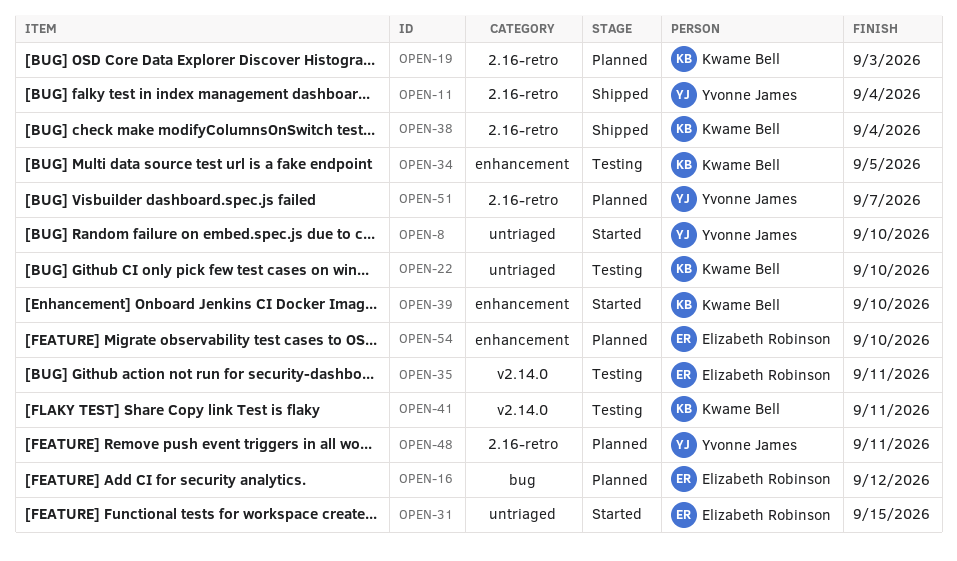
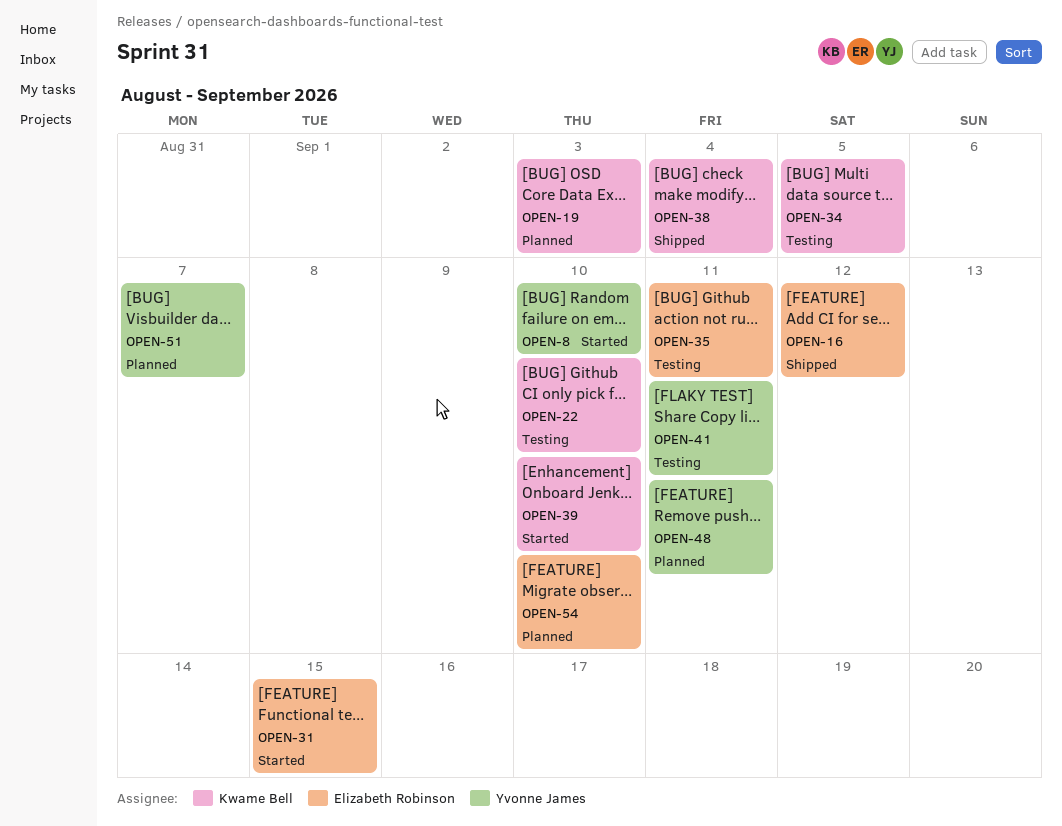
OPEN-11: present -> none
OPEN-16, status: Planned -> Shipped
OPEN-41, owner: Kwame Bell -> Yvonne James

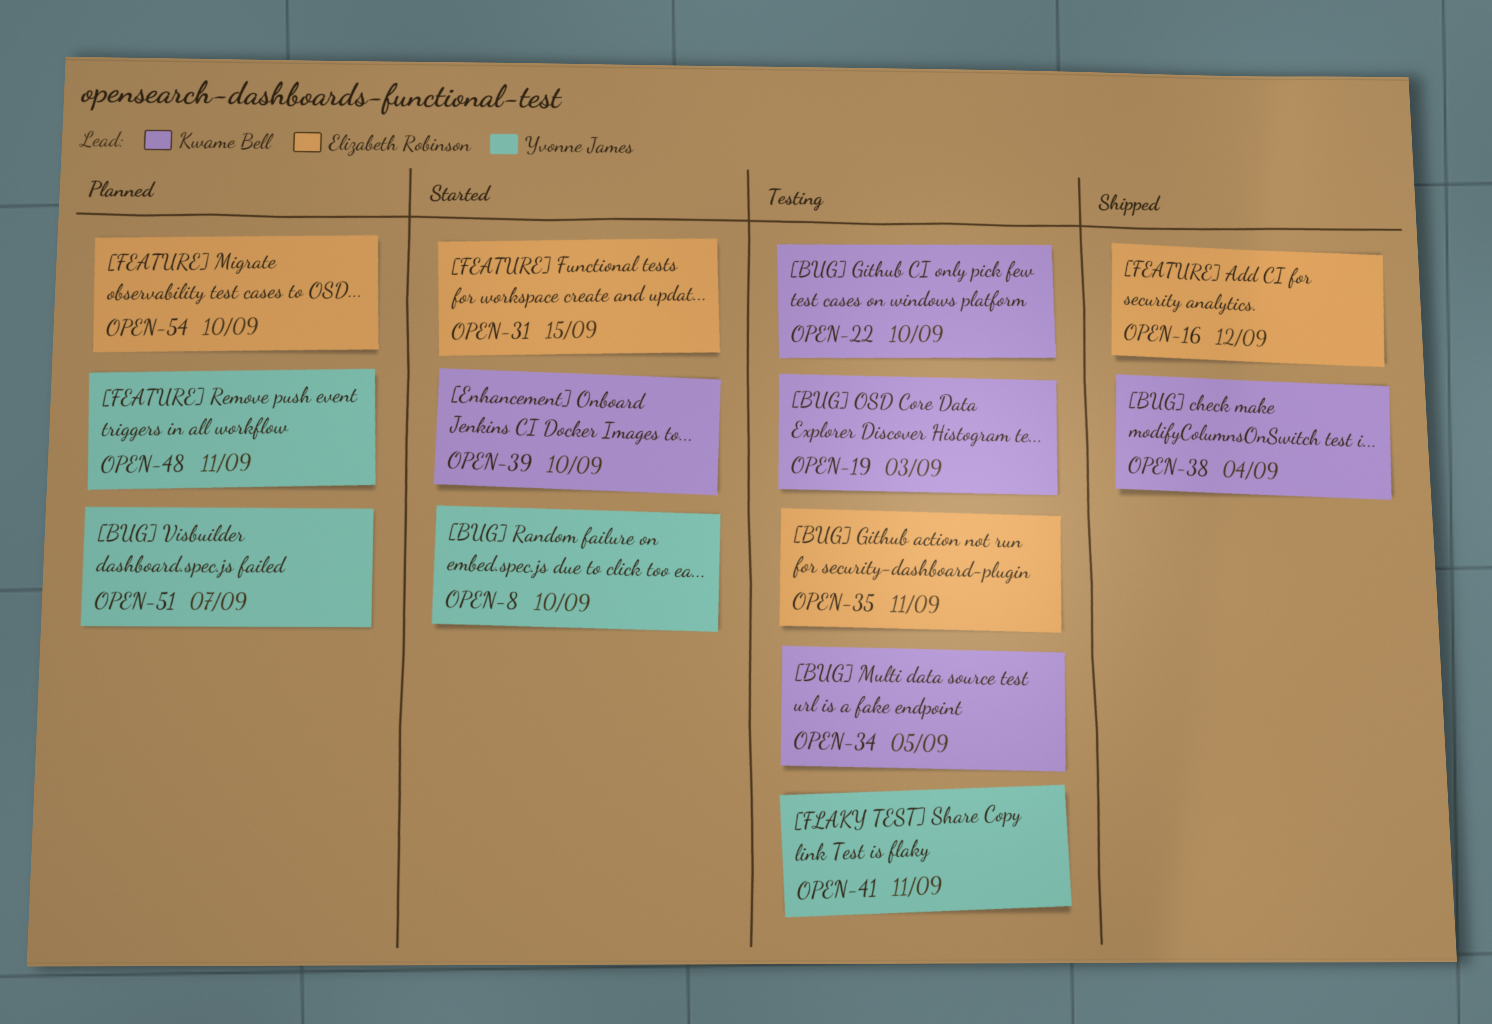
OPEN-19, status: Planned -> Testing

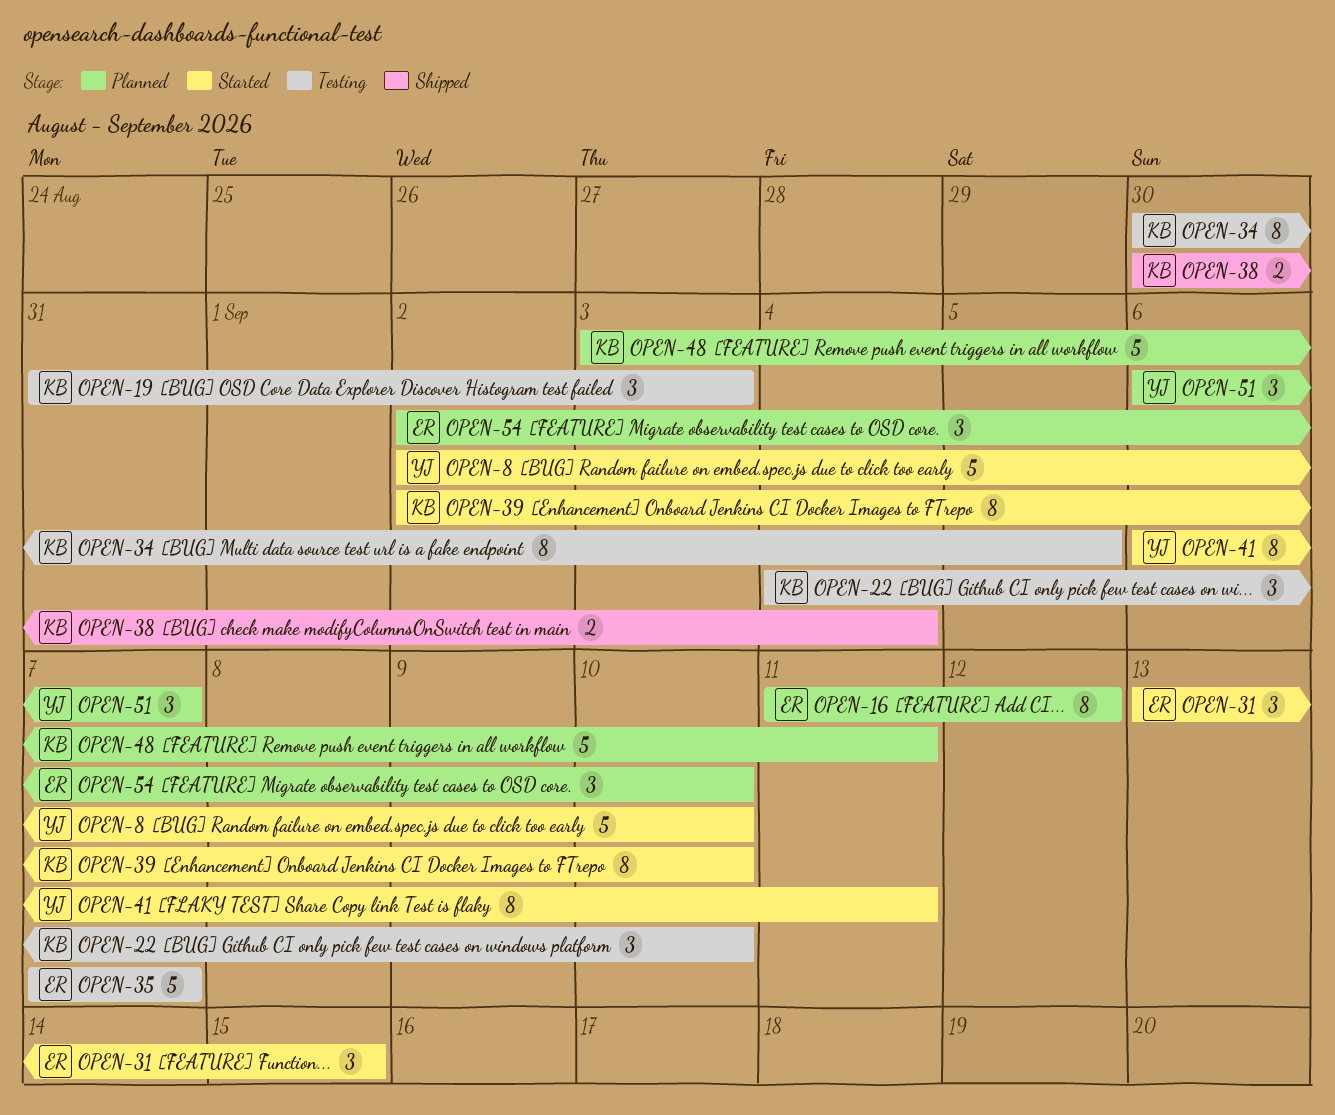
OPEN-16, status: Shipped -> Planned
OPEN-35, due: Sep 11 -> Sep 7
OPEN-41, status: Testing -> Started
OPEN-48, owner: Yvonne James -> Kwame Bell

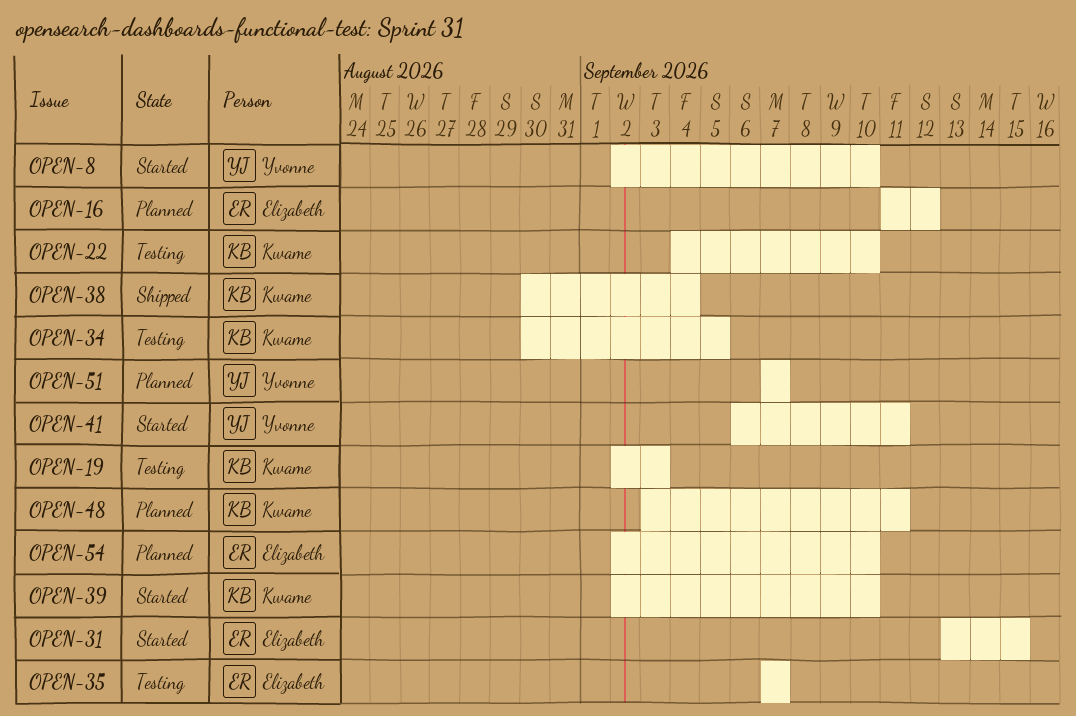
OPEN-19, start: Aug 31 -> Sep 2
OPEN-51, start: Sep 6 -> Sep 7

